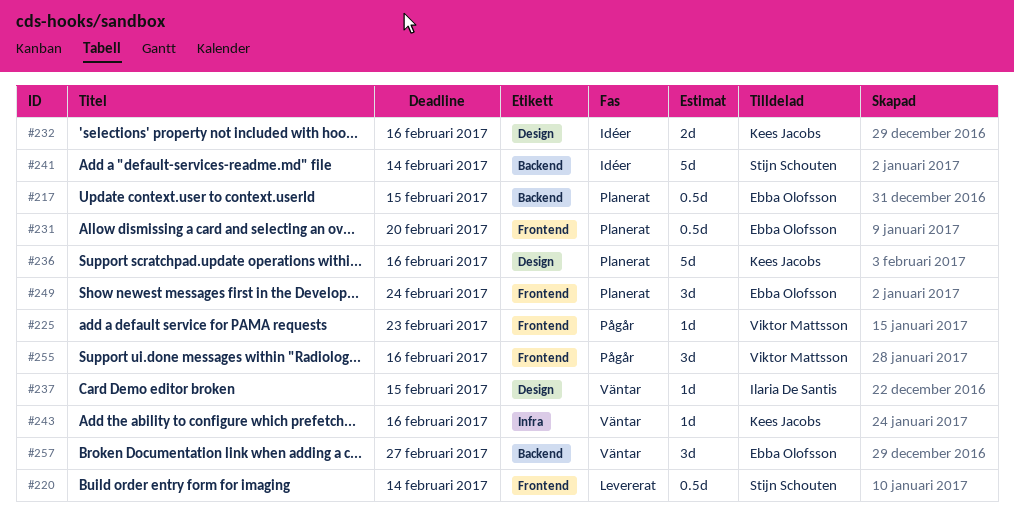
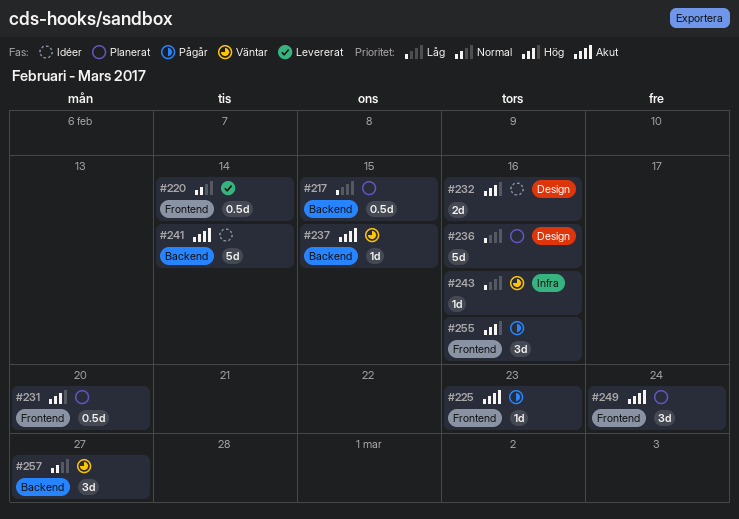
#237, label: Design -> Backend

